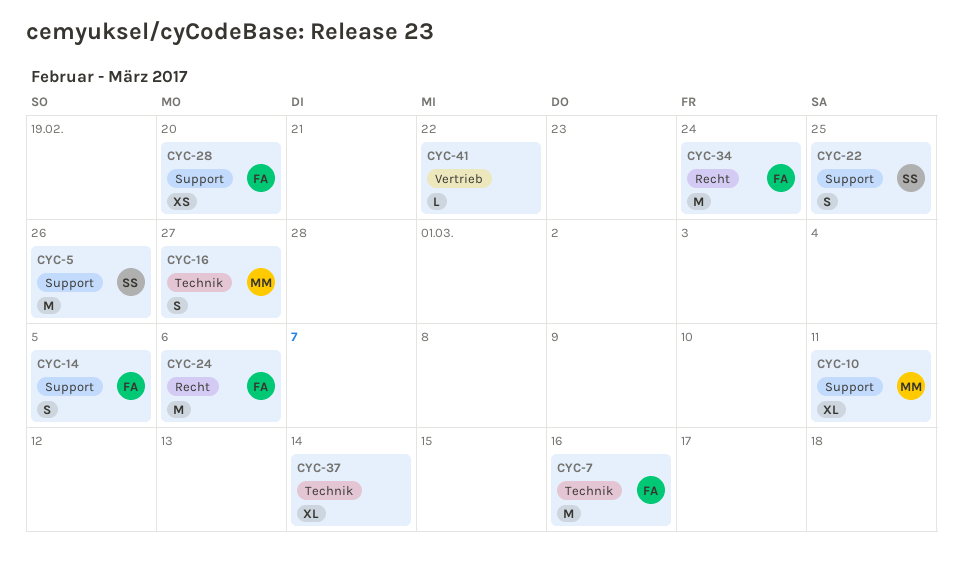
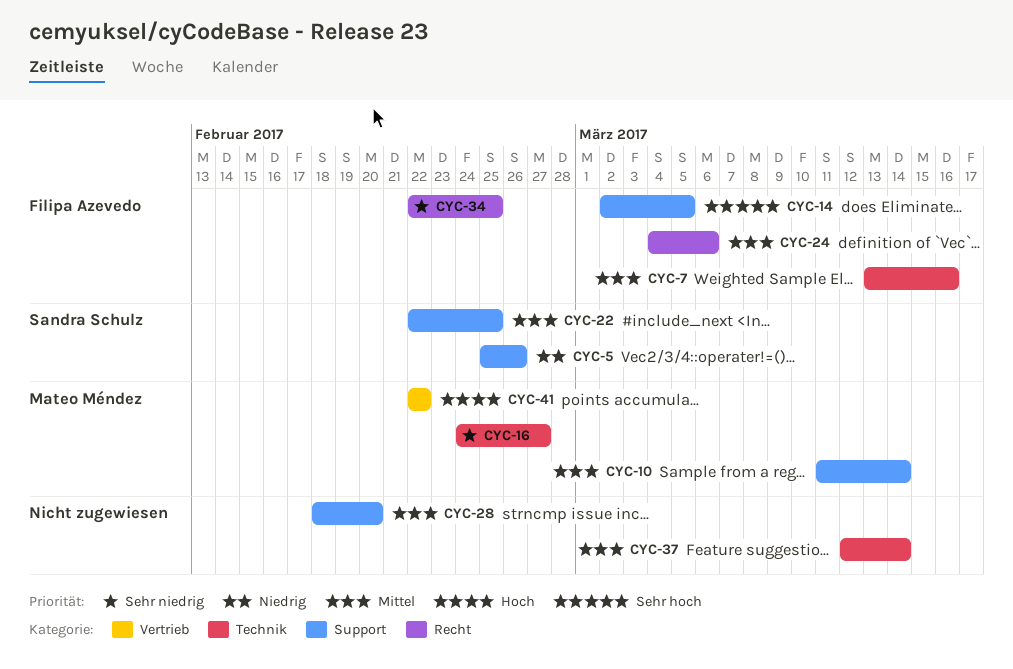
CYC-10, due: Mar 11 -> Mar 14
CYC-28, owner: Filipa Azevedo -> none
CYC-34, due: Feb 24 -> Feb 25
CYC-41, owner: none -> Mateo Méndez

